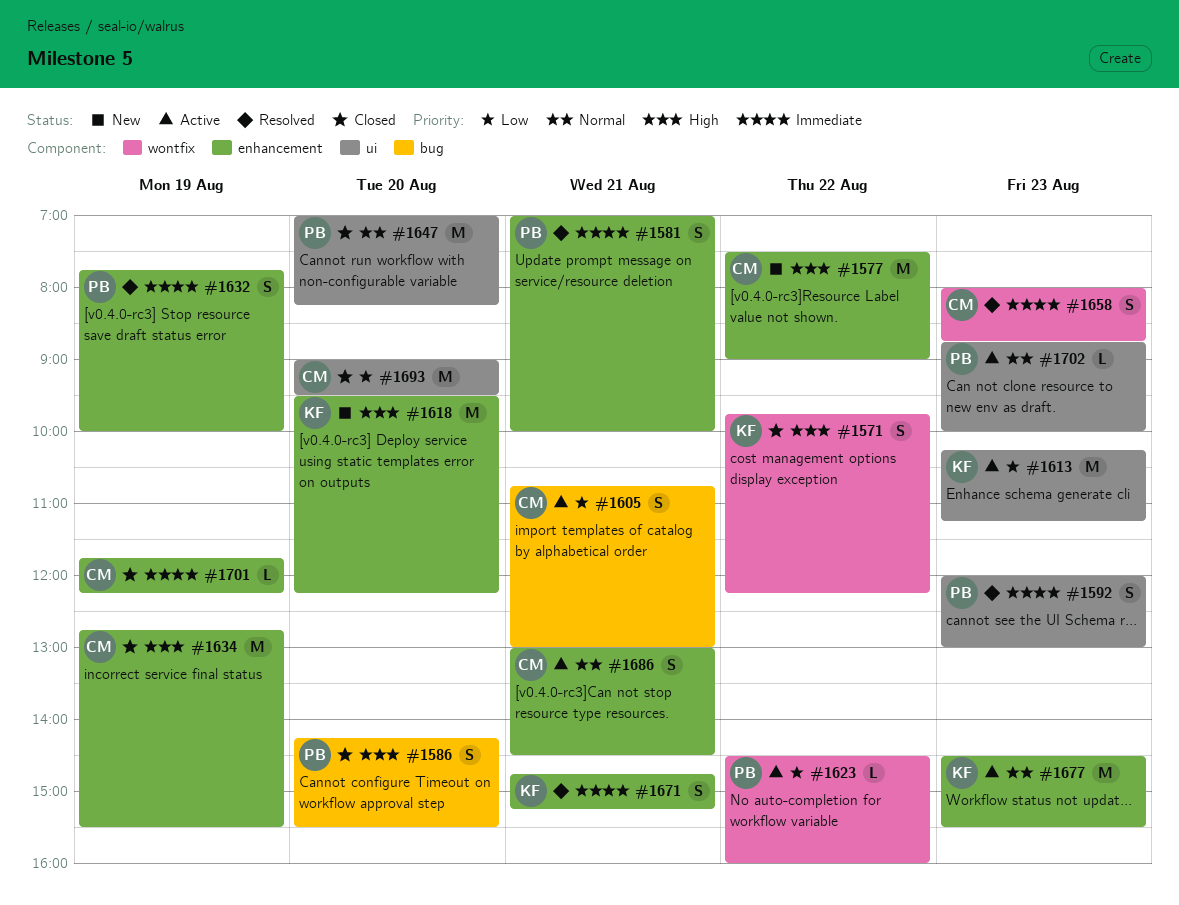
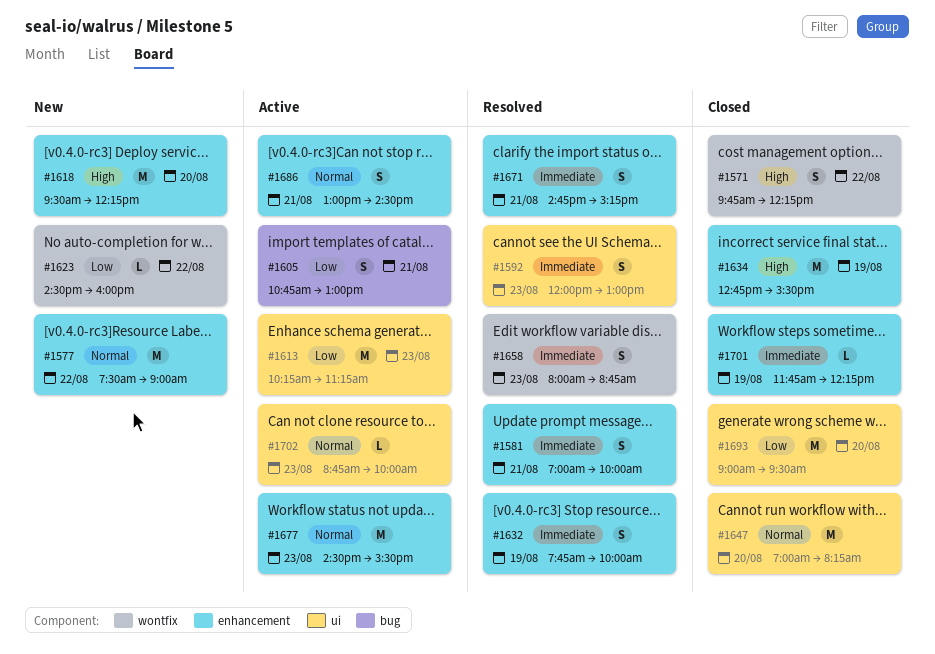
#1577, priority: High -> Normal
#1586: present -> none
#1623, status: Active -> New

